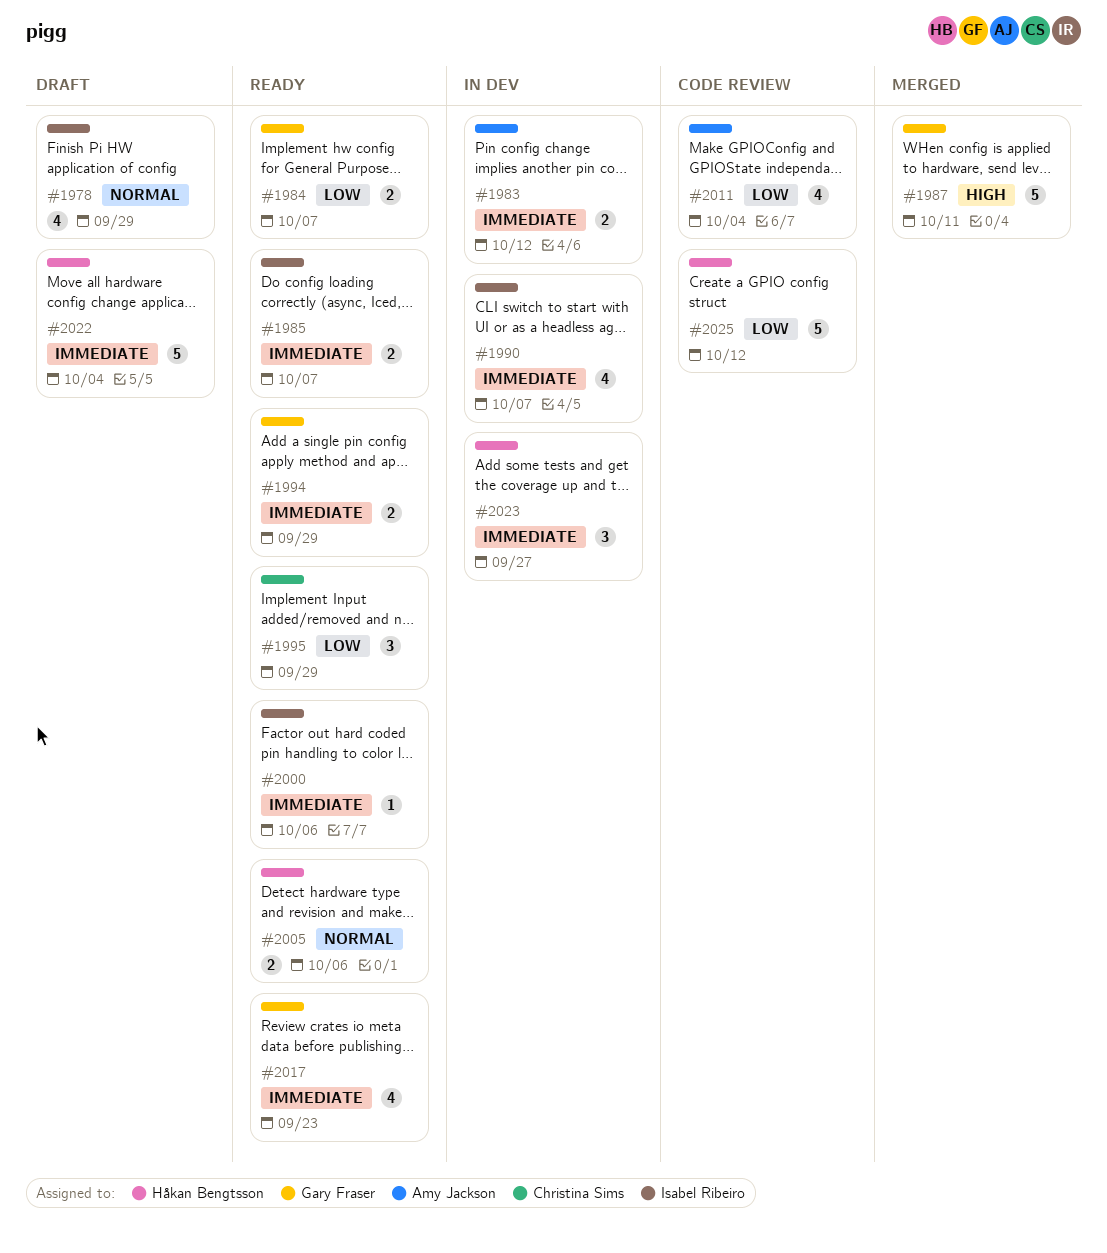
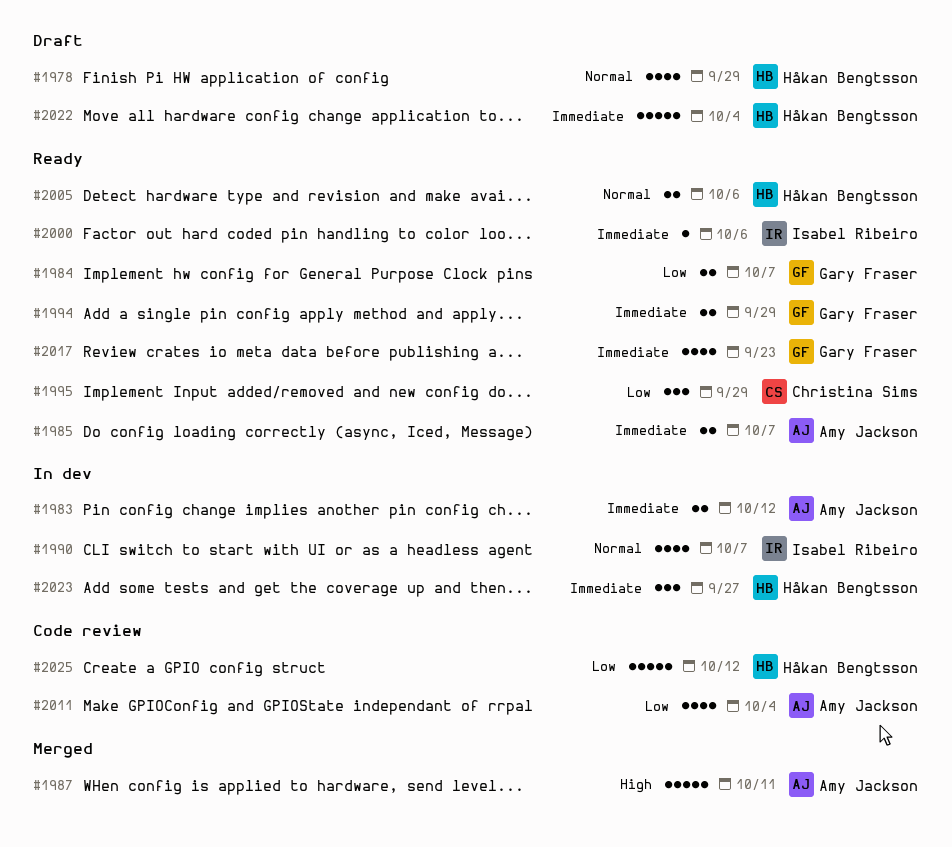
#1978, owner: Isabel Ribeiro -> Håkan Bengtsson
#1985, owner: Isabel Ribeiro -> Amy Jackson
#1987, owner: Gary Fraser -> Amy Jackson
#1990, priority: Immediate -> Normal

